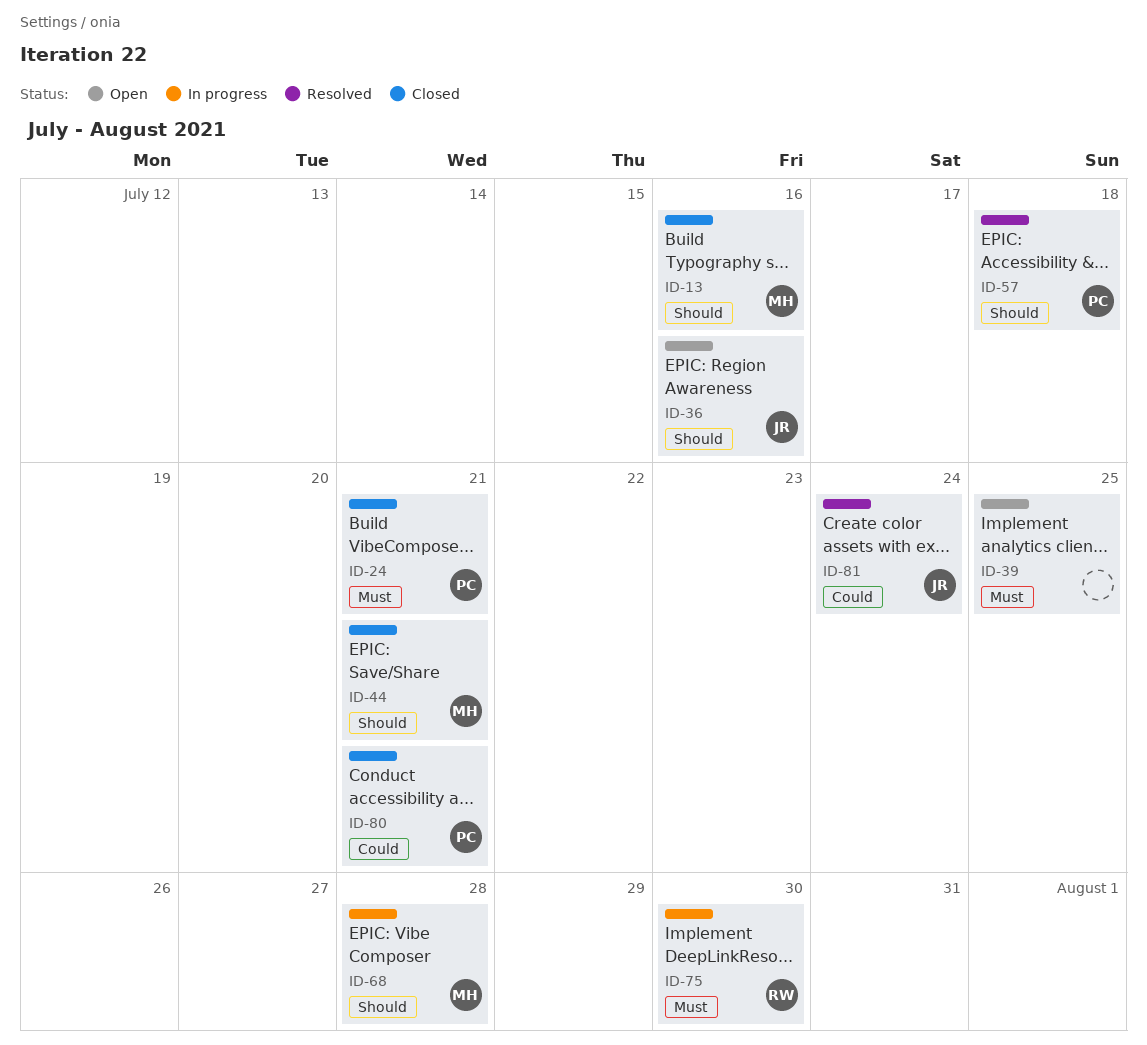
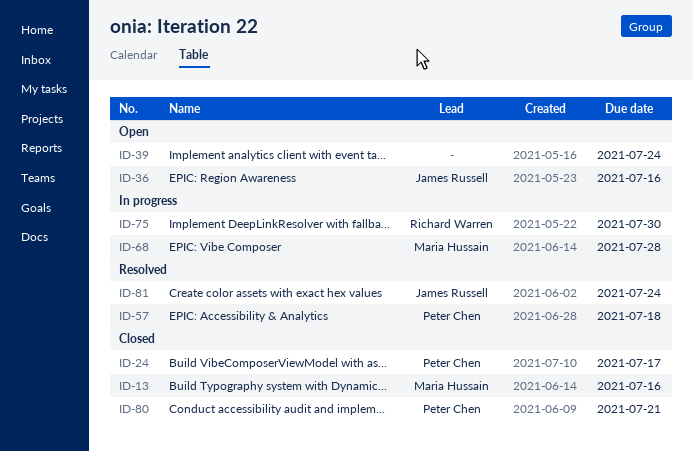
ID-24, due: Jul 21 -> Jul 17
ID-39, due: Jul 25 -> Jul 24
ID-44: present -> none

